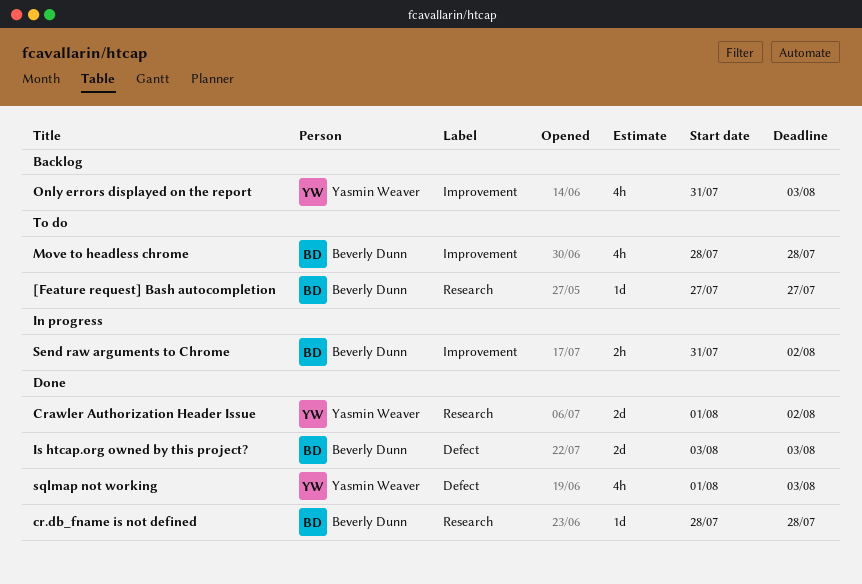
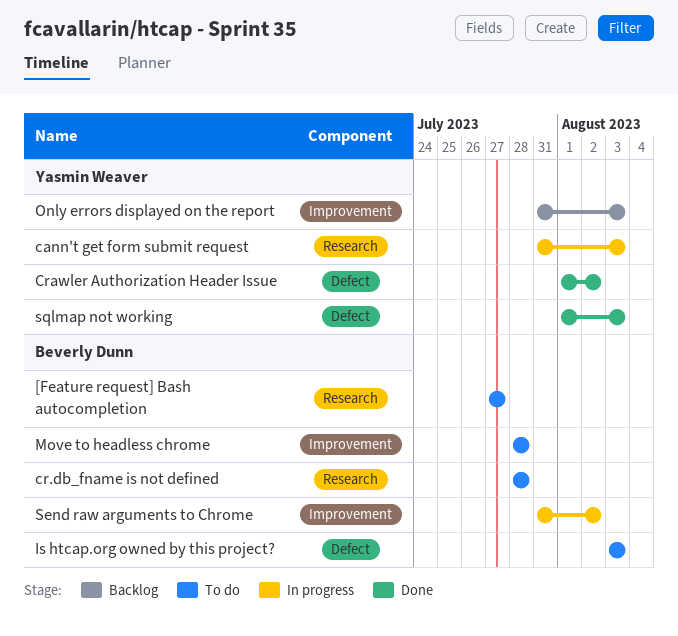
cann't get form submit request: none -> present
cr.db_fname is not defined, status: Done -> To do
Crawler Authorization Header Issue, label: Research -> Defect
Is htcap.org owned by this project?, status: Done -> To do

